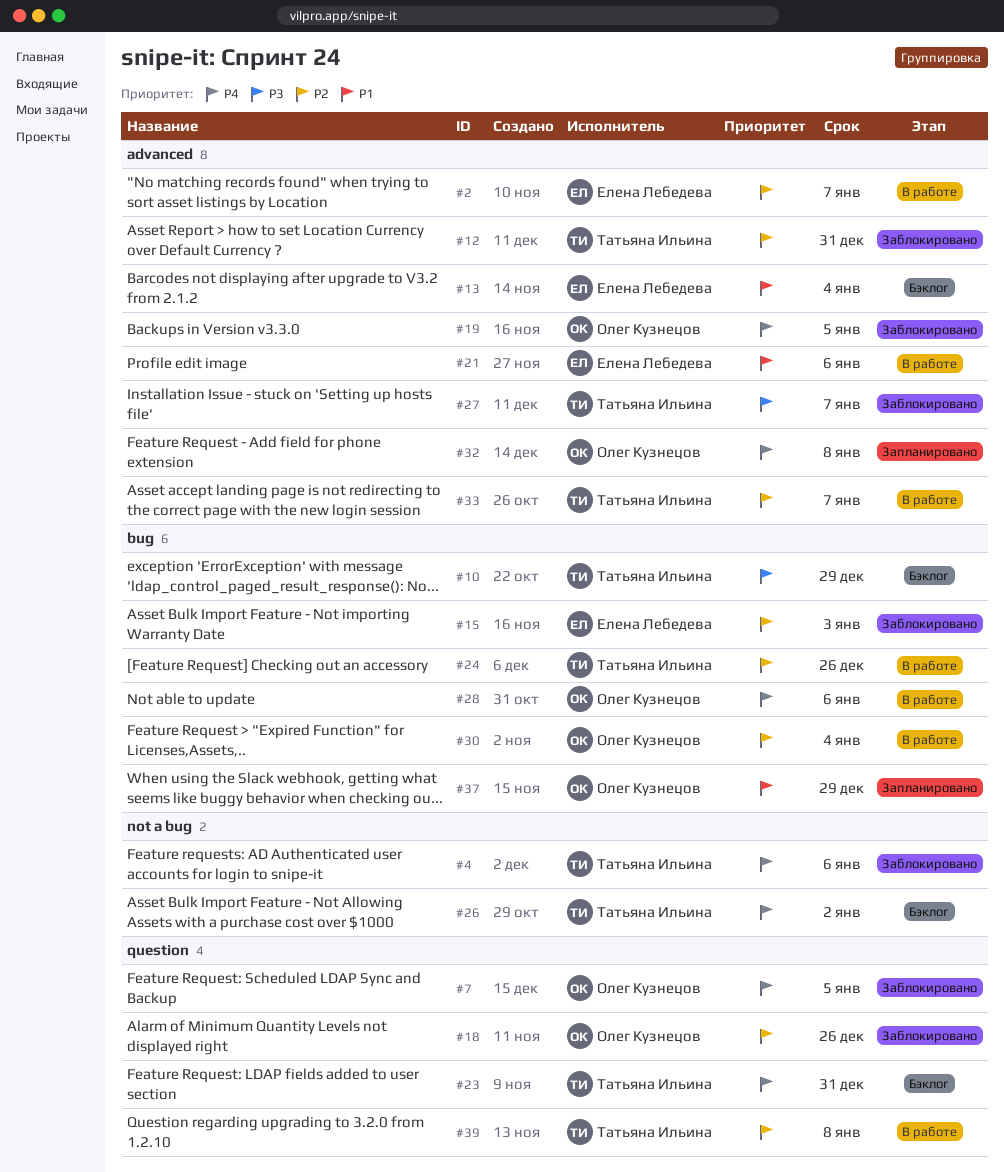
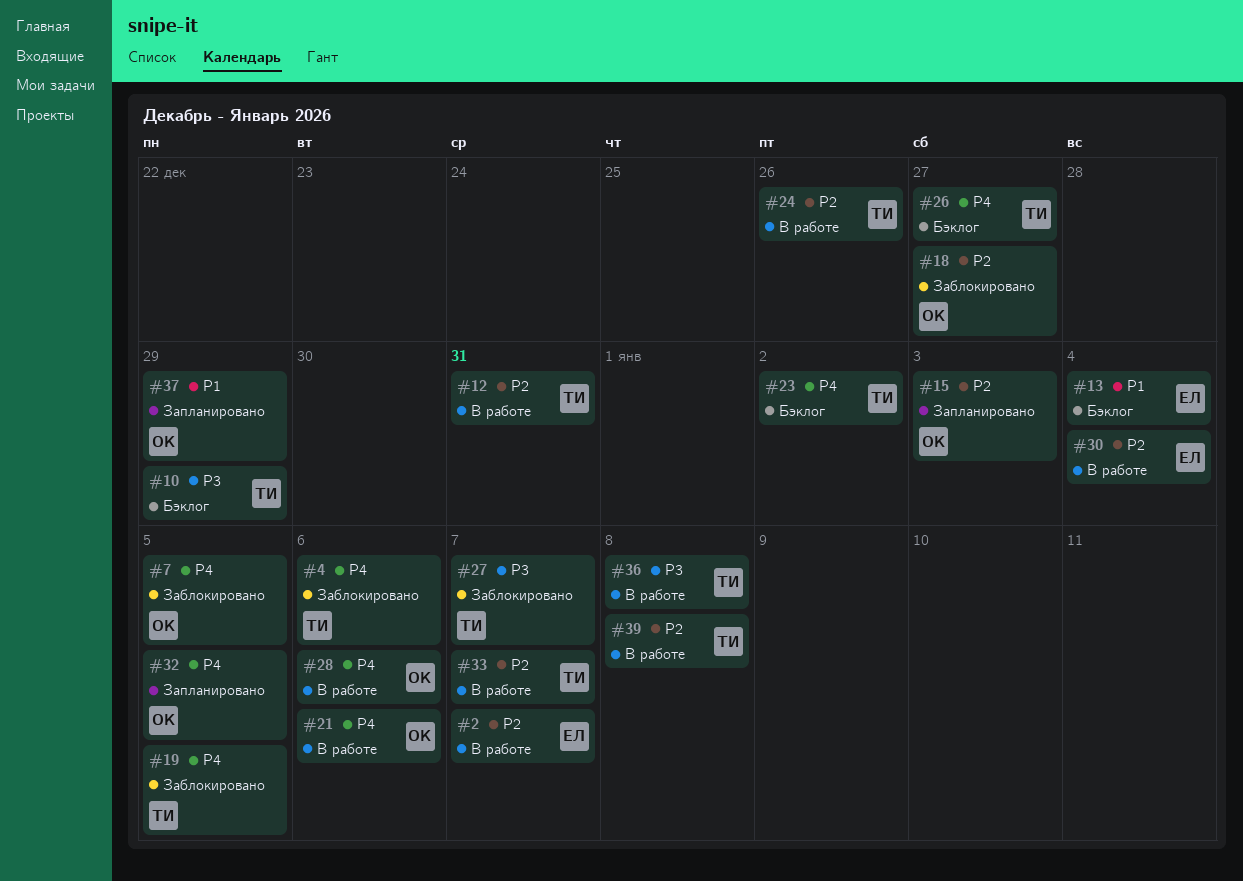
#12, status: Заблокировано -> В работе
#15, status: Заблокировано -> Запланировано
#15, owner: Елена Лебедева -> Олег Кузнецов
#18, due: Dec 26 -> Dec 27
#19, owner: Олег Кузнецов -> Татьяна Ильина
#21, owner: Елена Лебедева -> Олег Кузнецов
#21, priority: P1 -> P4
#23, due: Dec 31 -> Jan 2
#26, due: Jan 2 -> Dec 27
#30, owner: Олег Кузнецов -> Елена Лебедева
#32, due: Jan 8 -> Jan 5
#36: none -> present

